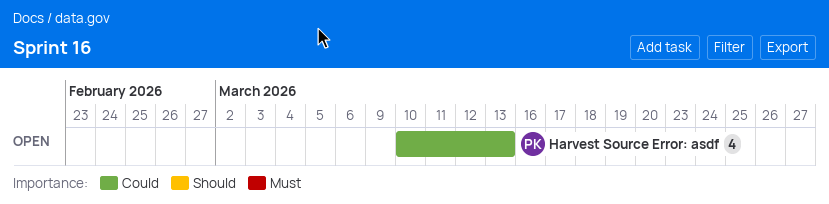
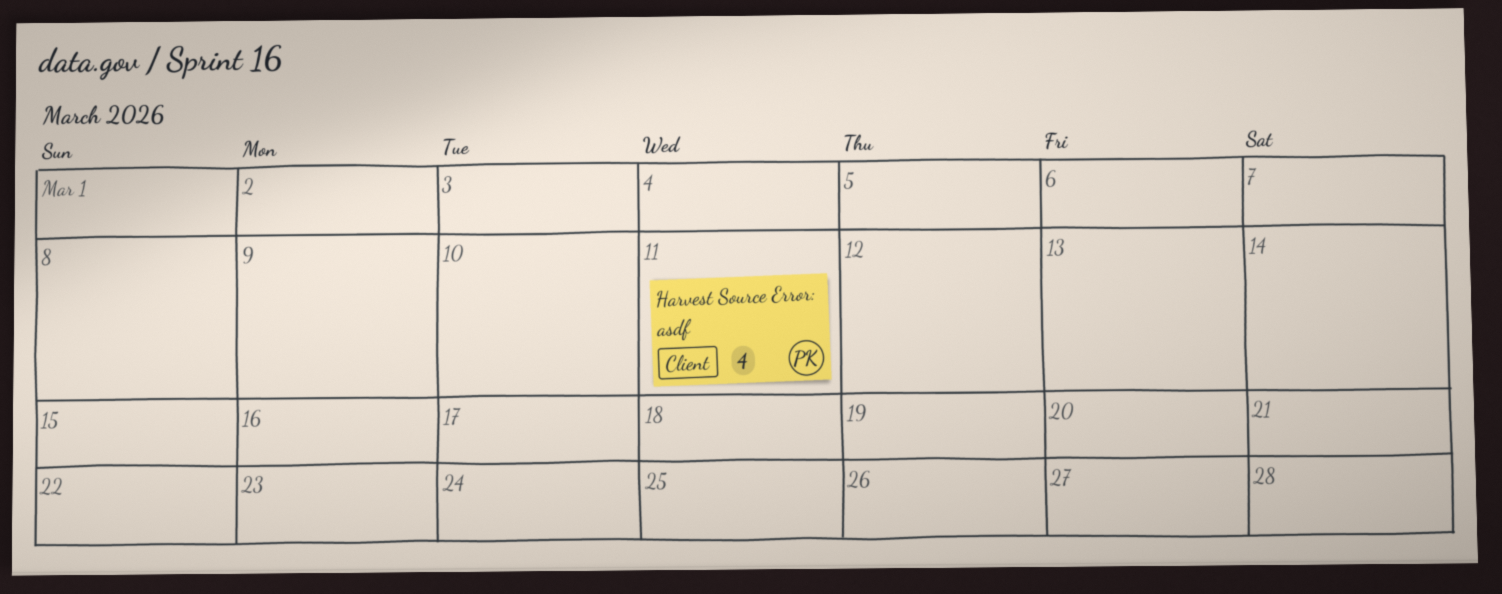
Harvest Source Error: asdf, due: Mar 13 -> Mar 11

